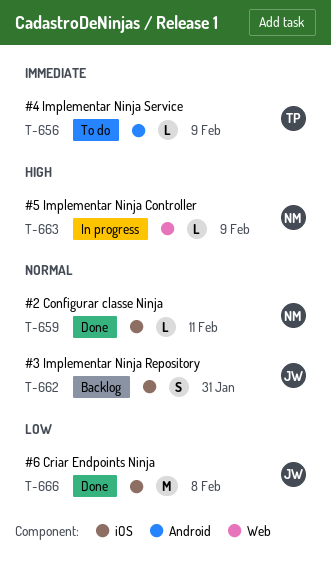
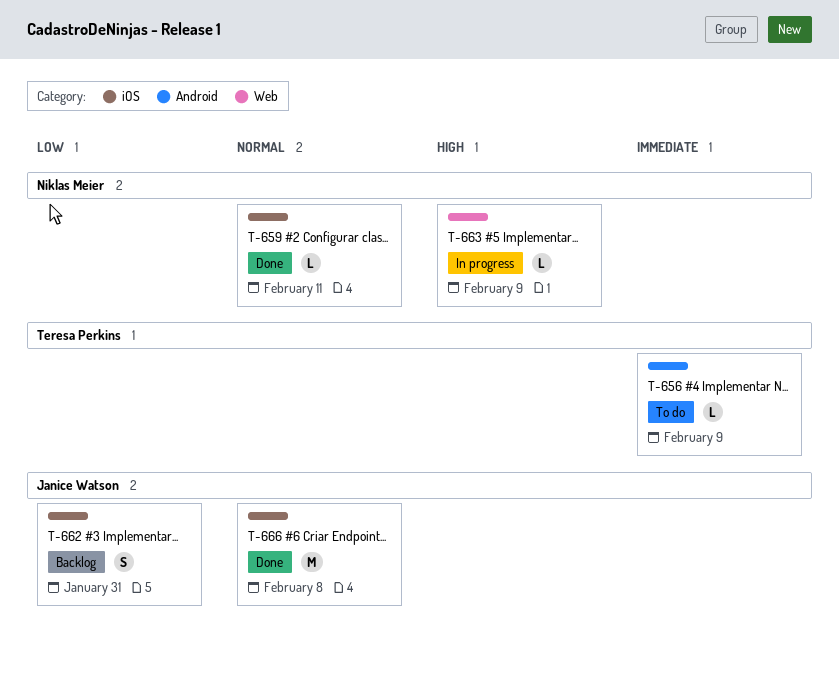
T-662, priority: Normal -> Low
T-666, priority: Low -> Normal

